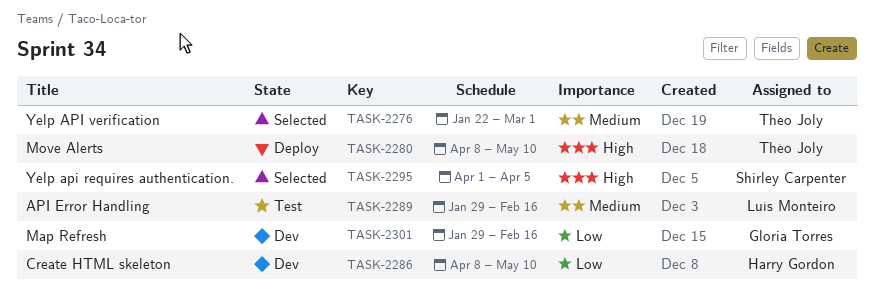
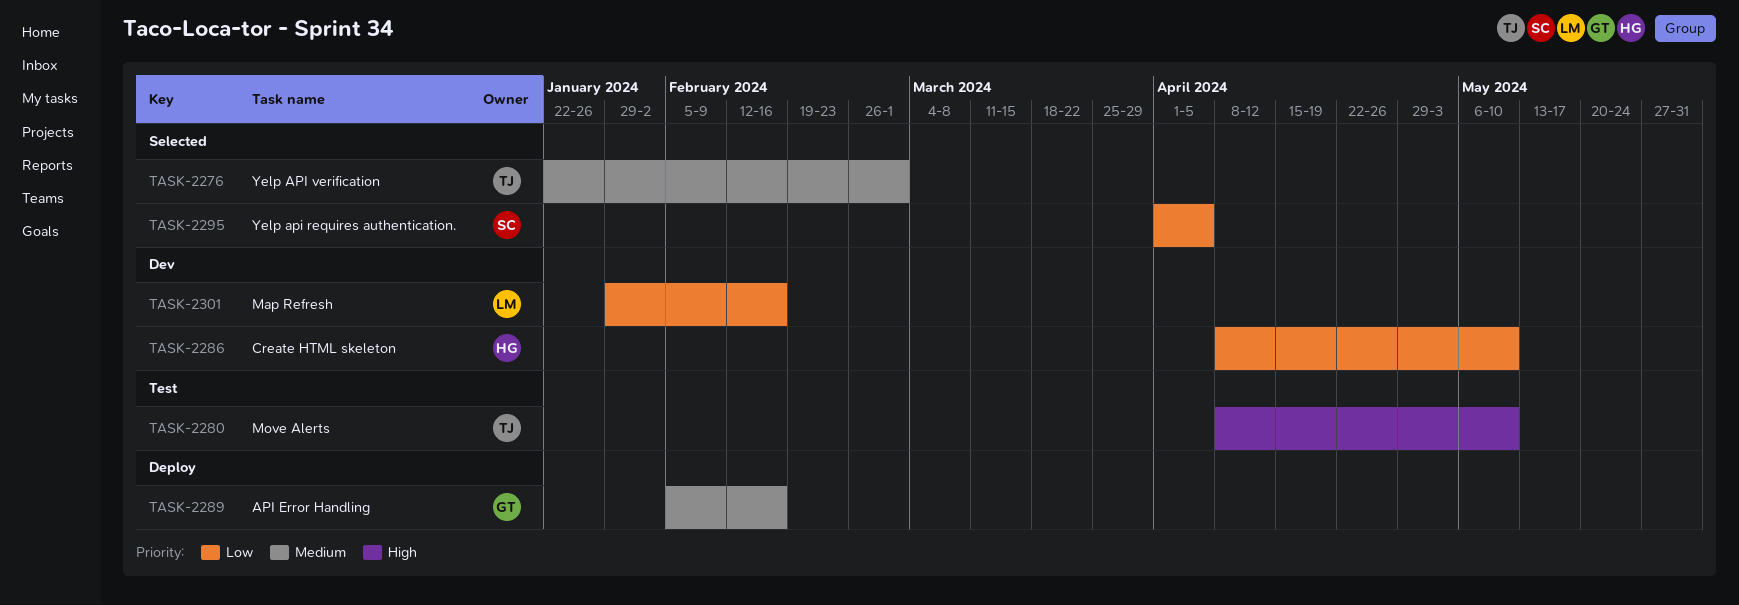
TASK-2280, status: Deploy -> Test
TASK-2289, status: Test -> Deploy
TASK-2289, owner: Luís Monteiro -> Gloria Torres
TASK-2289, start: Jan 29 -> Feb 5
TASK-2295, priority: High -> Low
TASK-2301, owner: Gloria Torres -> Luís Monteiro

